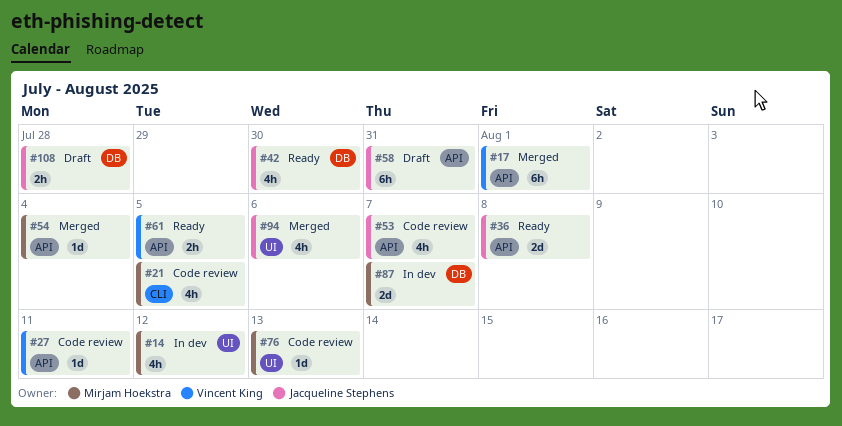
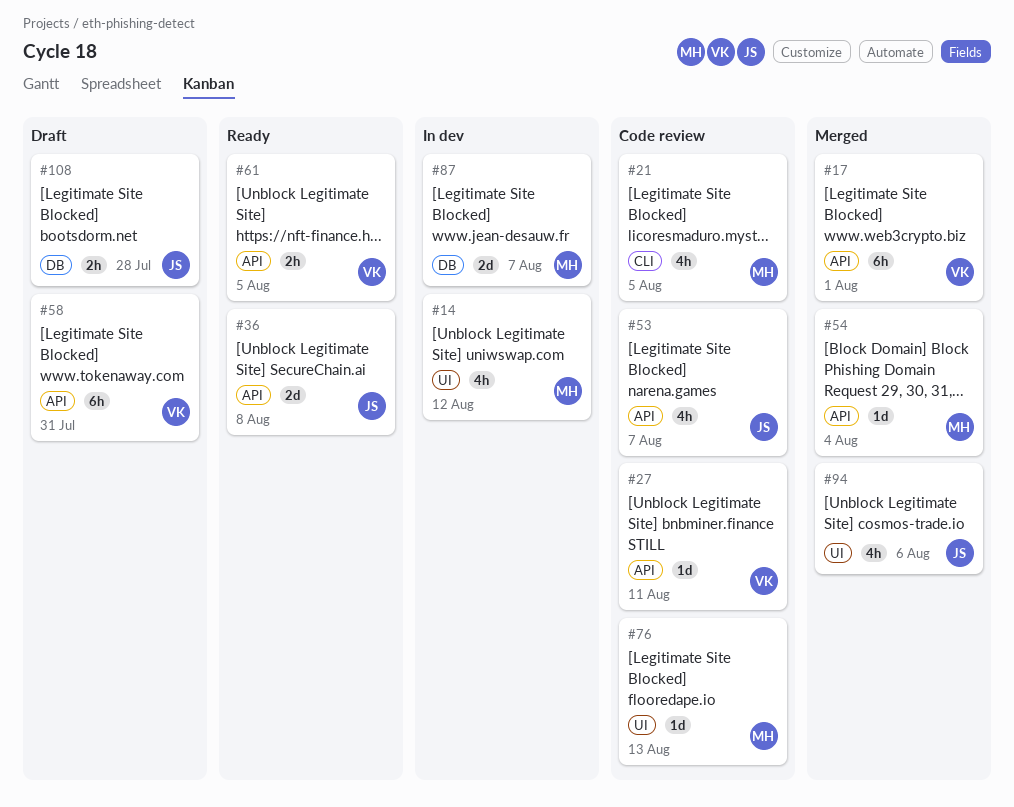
#42: present -> none
#58, owner: Jacqueline Stephens -> Vincent King

